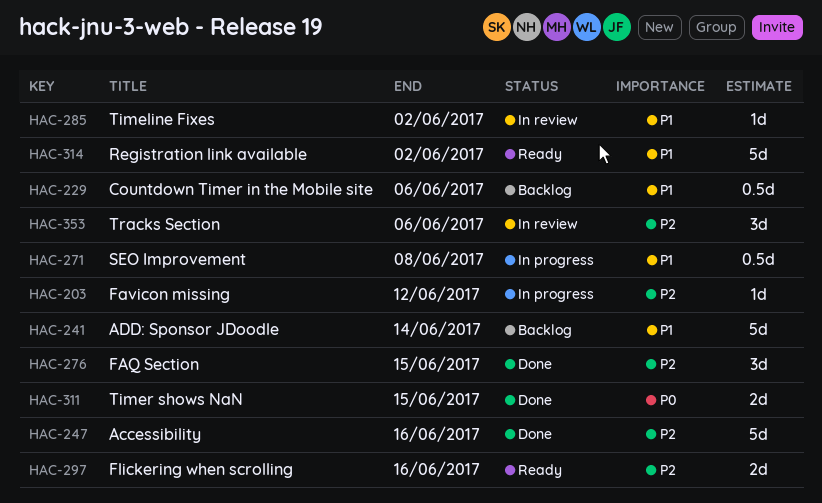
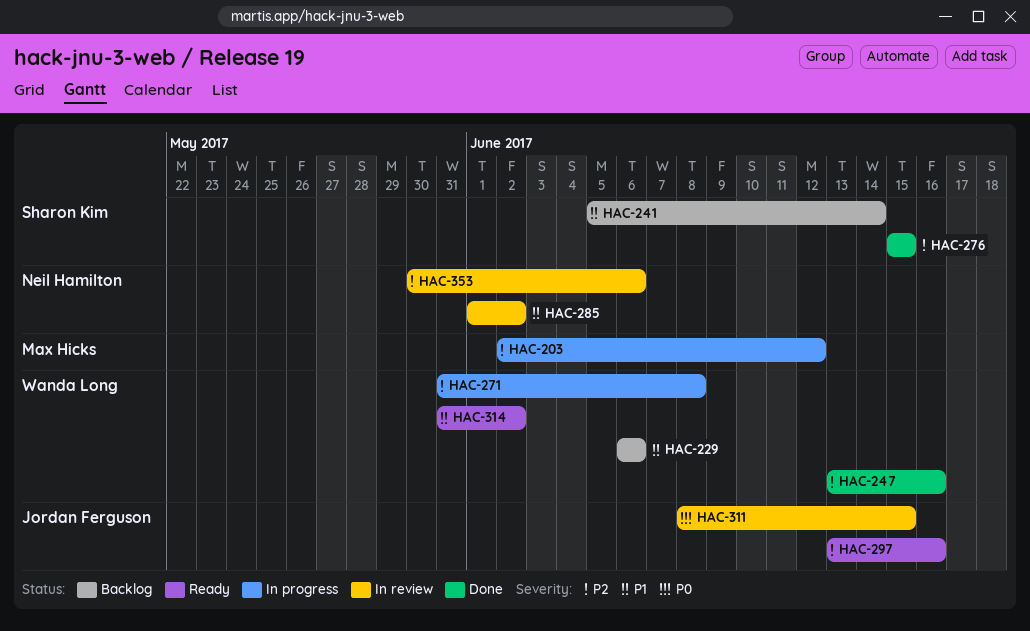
HAC-271, priority: P1 -> P2
HAC-311, status: Done -> In review

